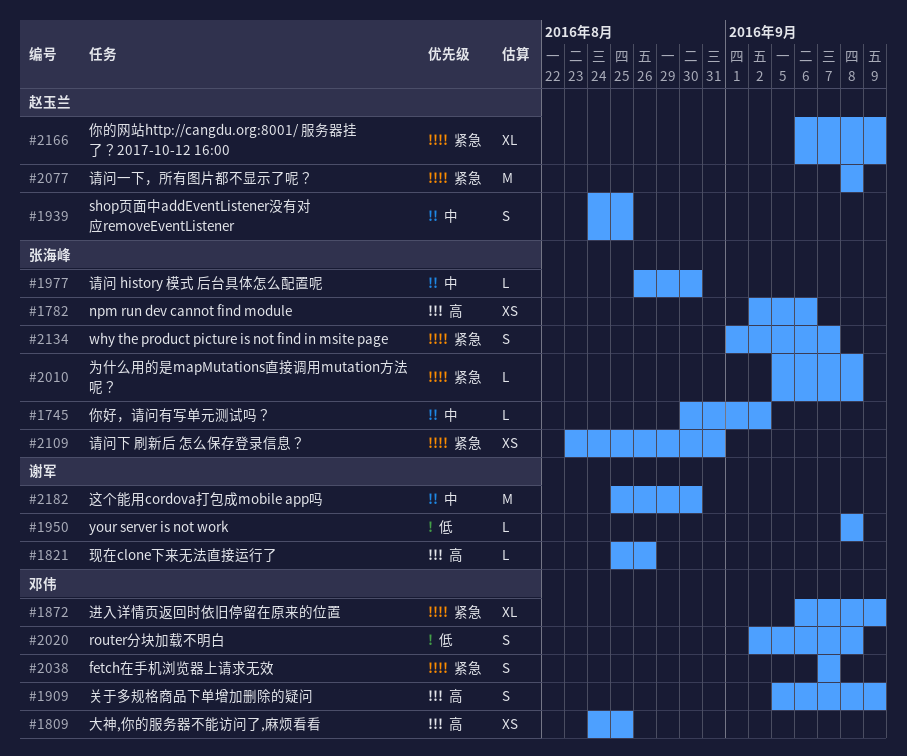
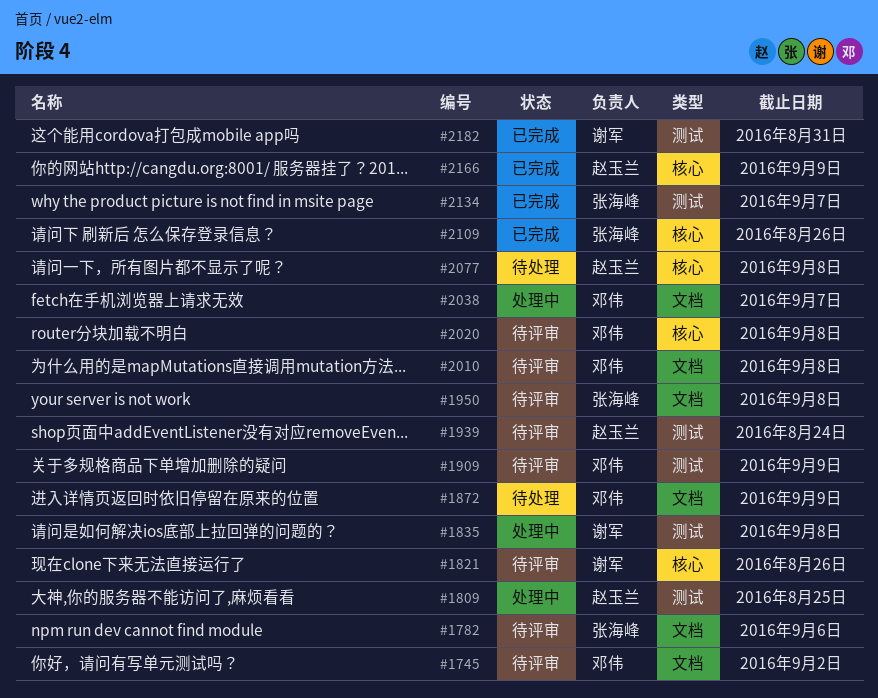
#1745, owner: 张海峰 -> 邓伟
#1809, owner: 邓伟 -> 赵玉兰
#1835: none -> present
#1939, due: Aug 25 -> Aug 24
#1950, owner: 谢军 -> 张海峰
#1977: present -> none
#2010, owner: 张海峰 -> 邓伟
#2109, due: Aug 31 -> Aug 26
#2182, due: Aug 30 -> Aug 31

